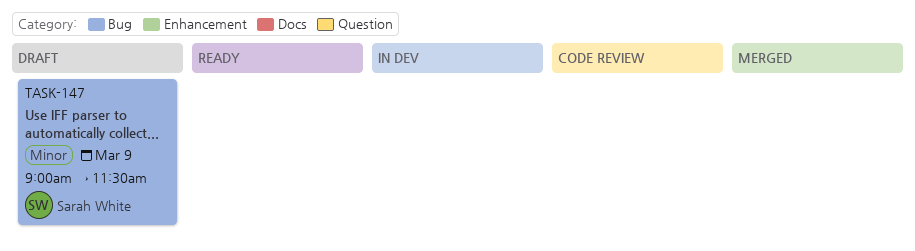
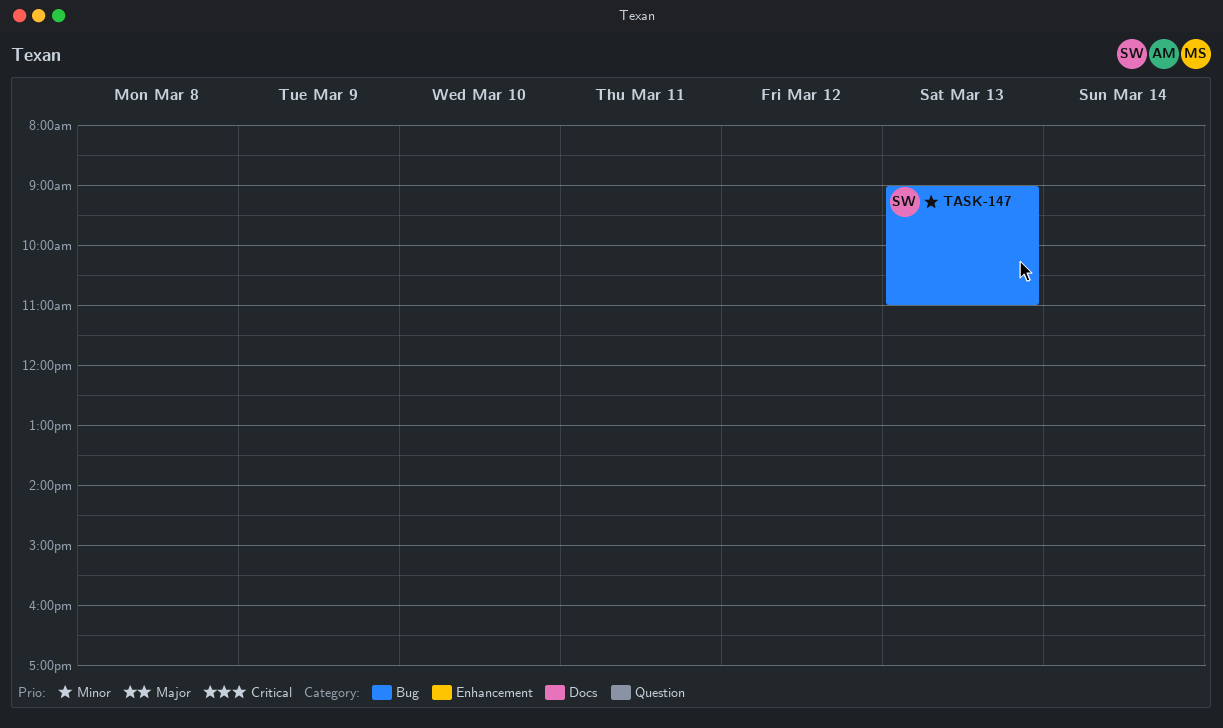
TASK-147, day: Mar 9 -> Mar 13
TASK-147, ends: 11:30 -> 11:00

